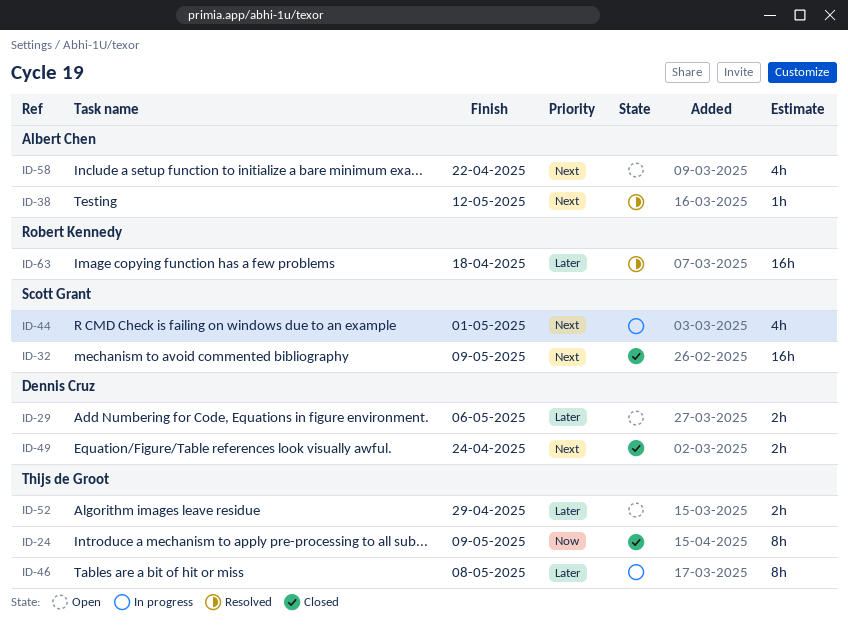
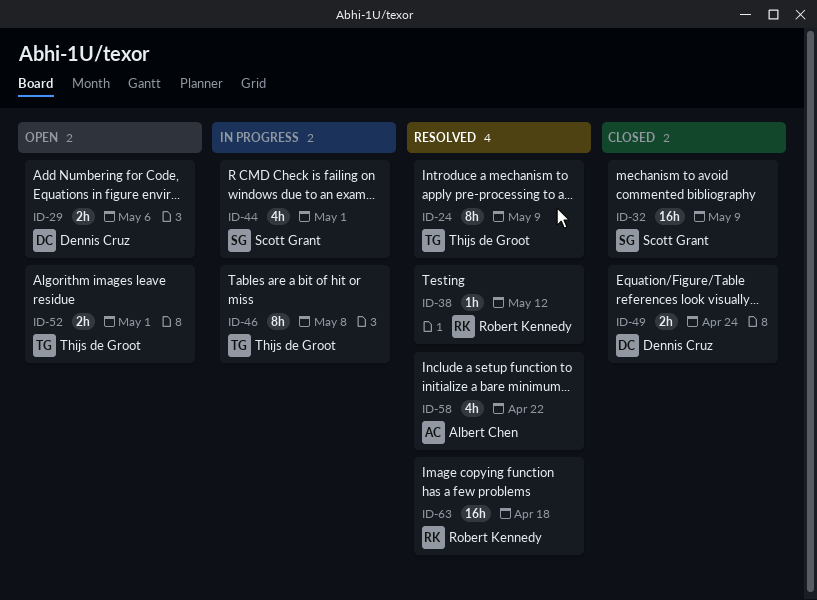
ID-24, status: Closed -> Resolved
ID-38, owner: Albert Chen -> Robert Kennedy
ID-52, due: Apr 29 -> May 1
ID-58, status: Open -> Resolved

